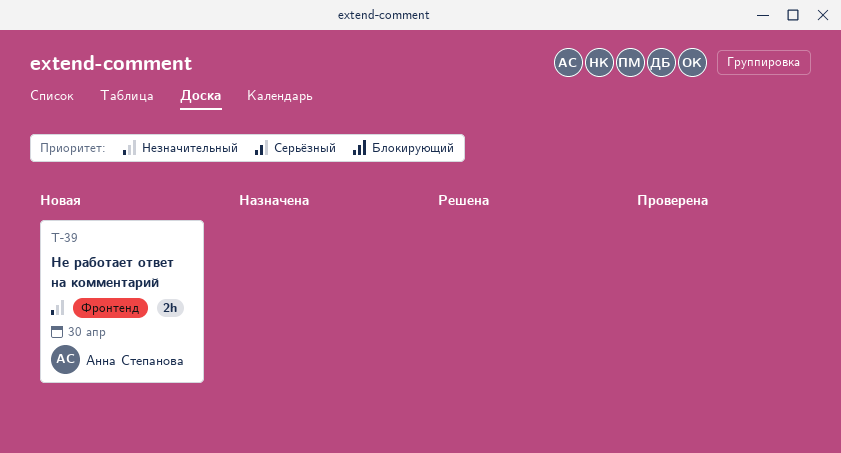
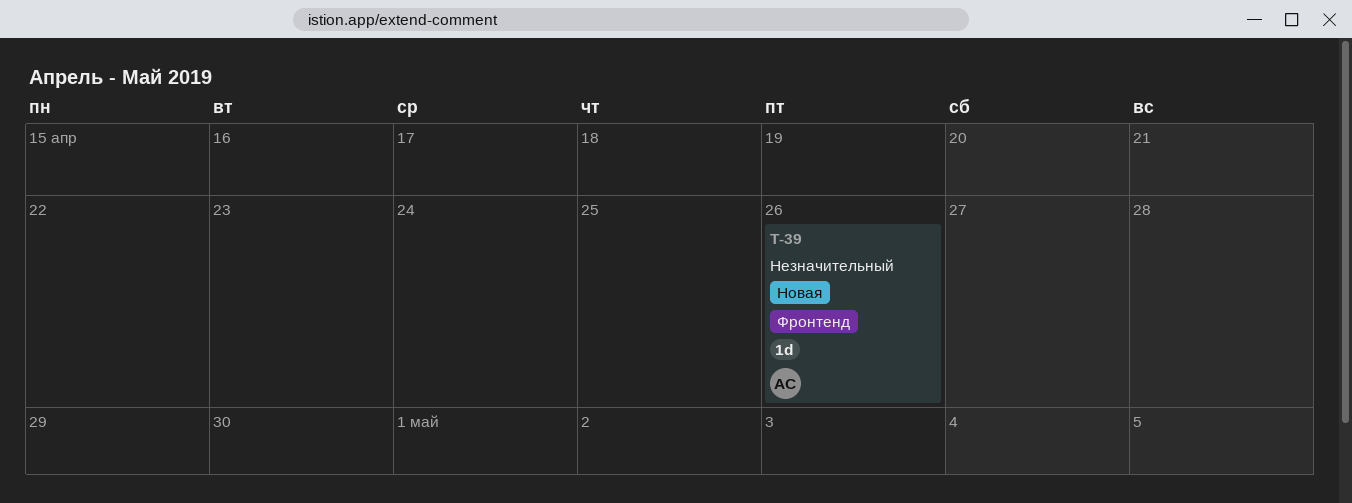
T-39, estimate: 2h -> 1d
T-39, due: Apr 30 -> Apr 26

